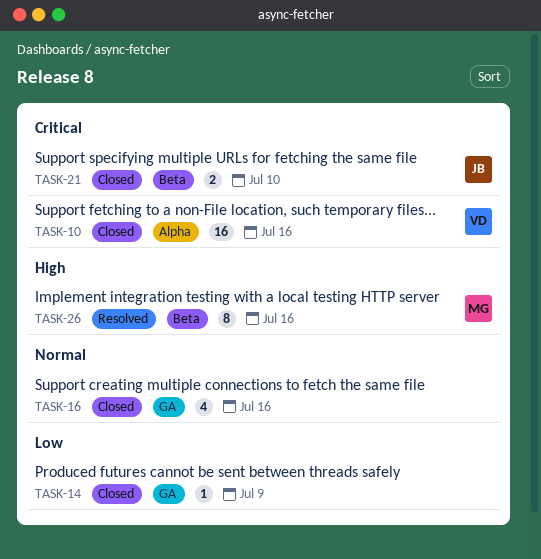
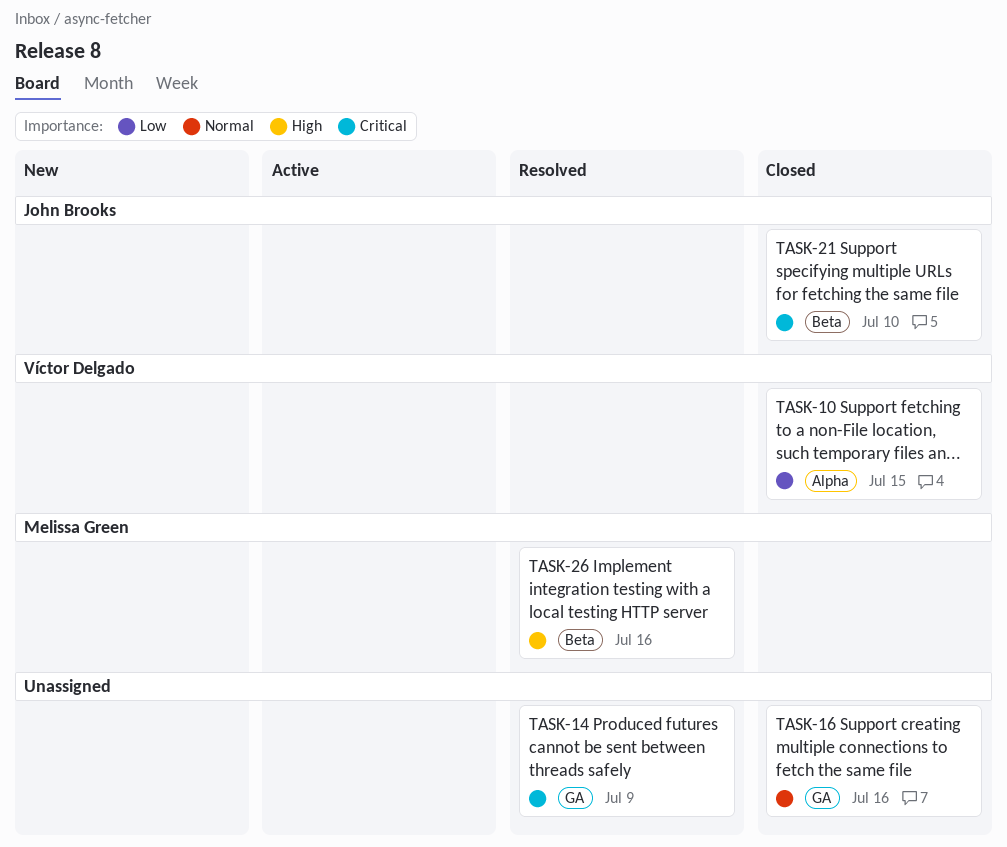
TASK-10, priority: Critical -> Low
TASK-10, due: Jul 16 -> Jul 15
TASK-14, status: Closed -> Resolved
TASK-14, priority: Low -> Critical

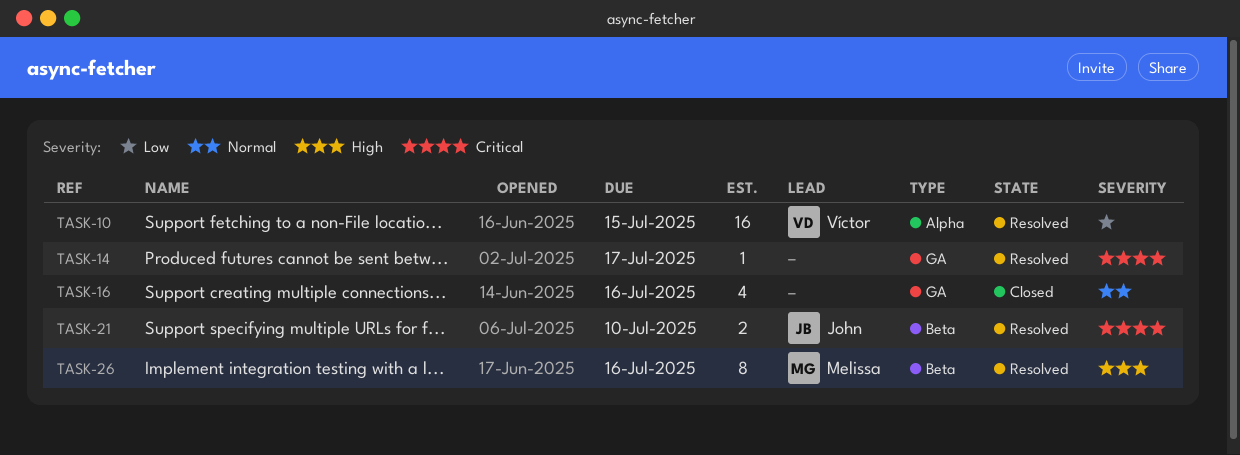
TASK-10, status: Closed -> Resolved
TASK-14, due: Jul 9 -> Jul 17
TASK-21, status: Closed -> Resolved

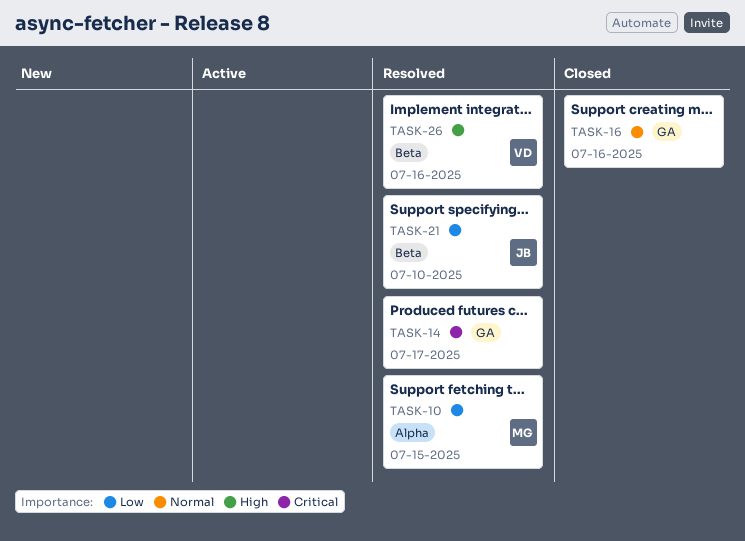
TASK-10, owner: Víctor -> Melissa
TASK-21, priority: Critical -> Low
TASK-26, owner: Melissa -> Víctor

